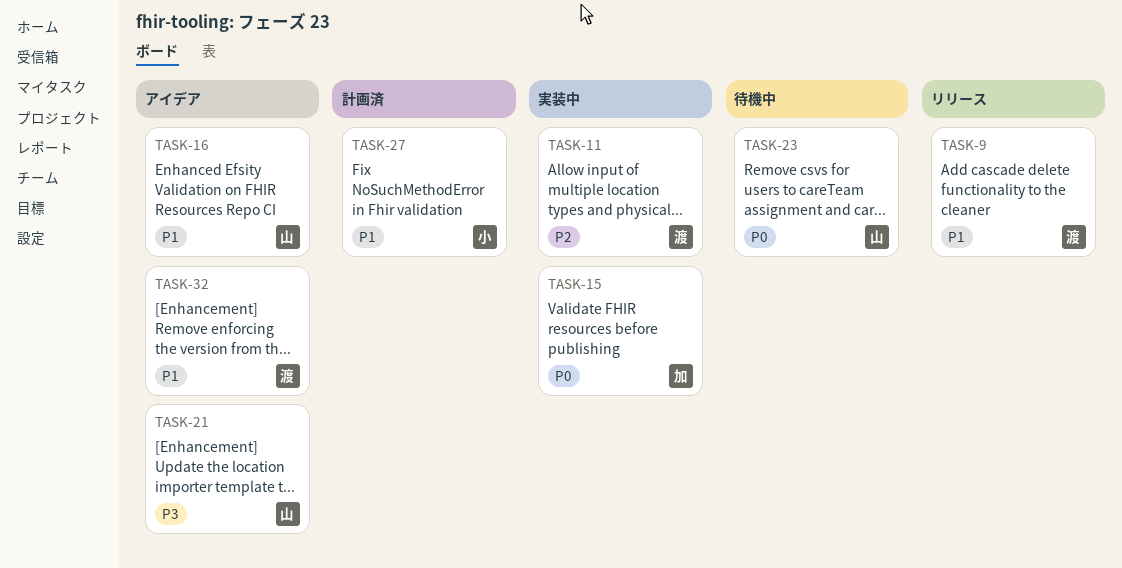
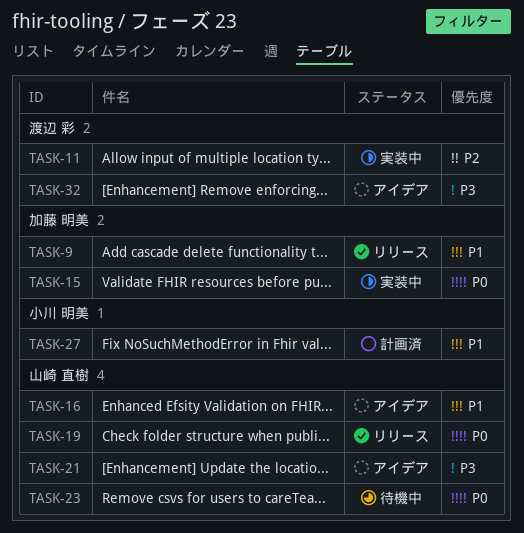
TASK-9, owner: 渡辺 彩 -> 加藤 明美
TASK-19: none -> present
TASK-32, priority: P1 -> P3

